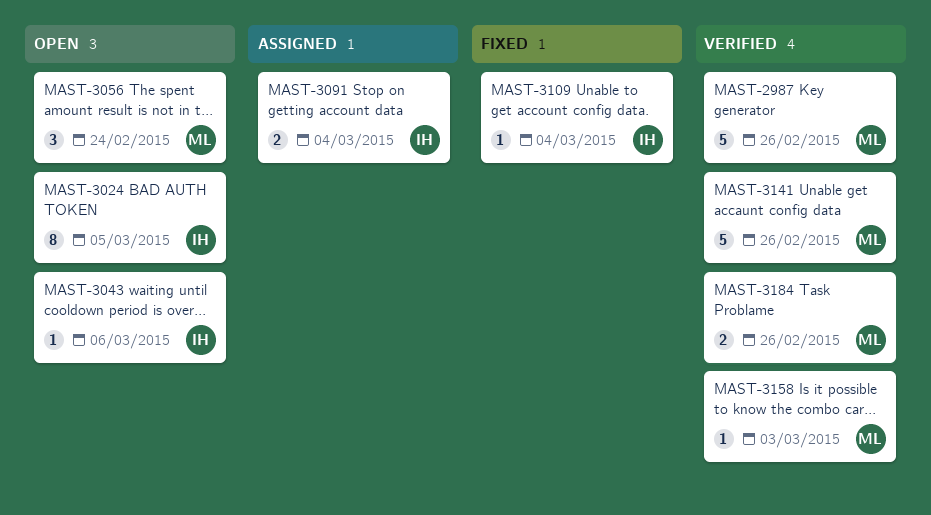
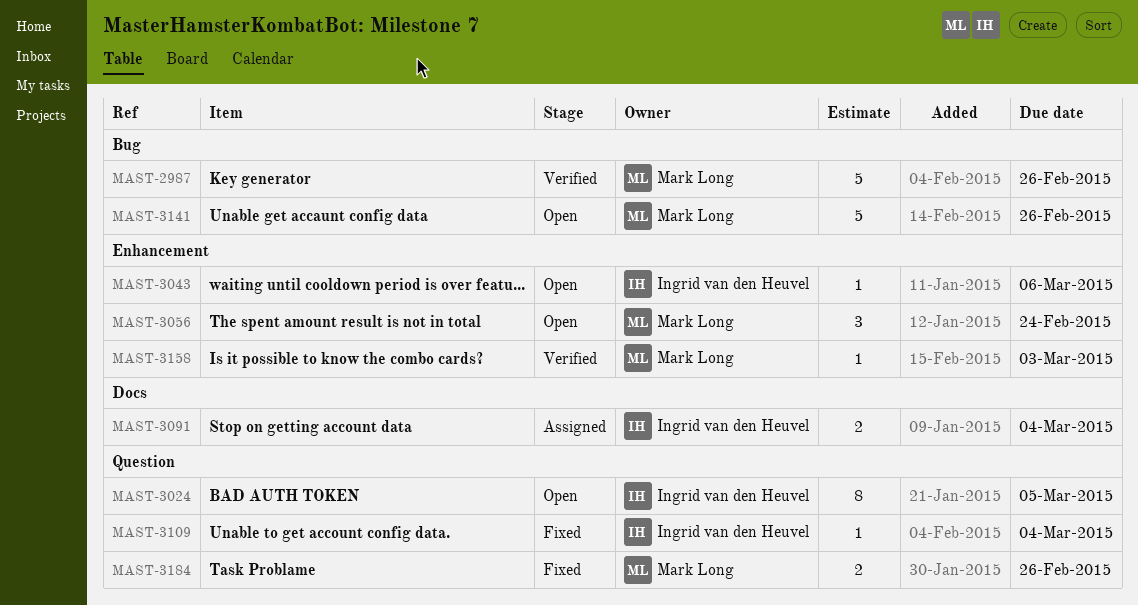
MAST-3141, status: Verified -> Open
MAST-3184, status: Verified -> Fixed

